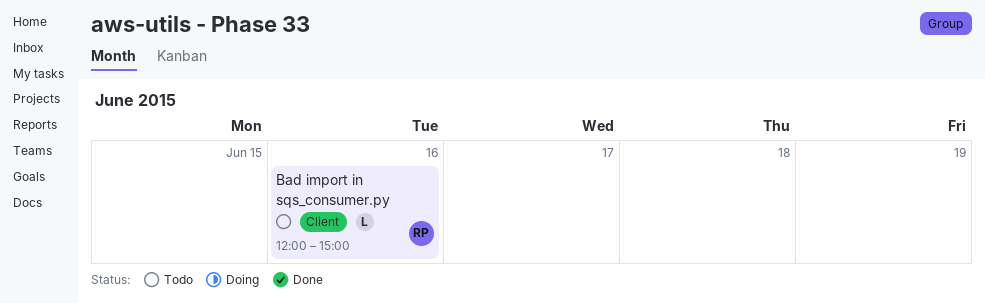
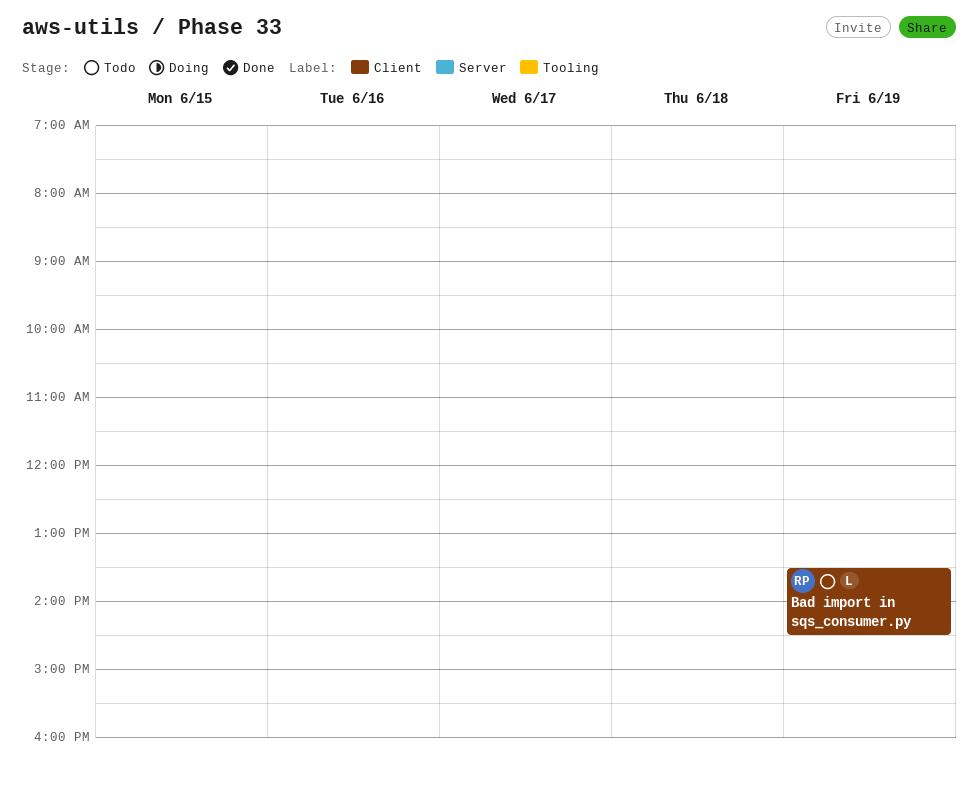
Bad import in sqs_consumer.py, day: Jun 16 -> Jun 19
Bad import in sqs_consumer.py, begins: 12:00 -> 13:30
Bad import in sqs_consumer.py, ends: 15:00 -> 14:30

